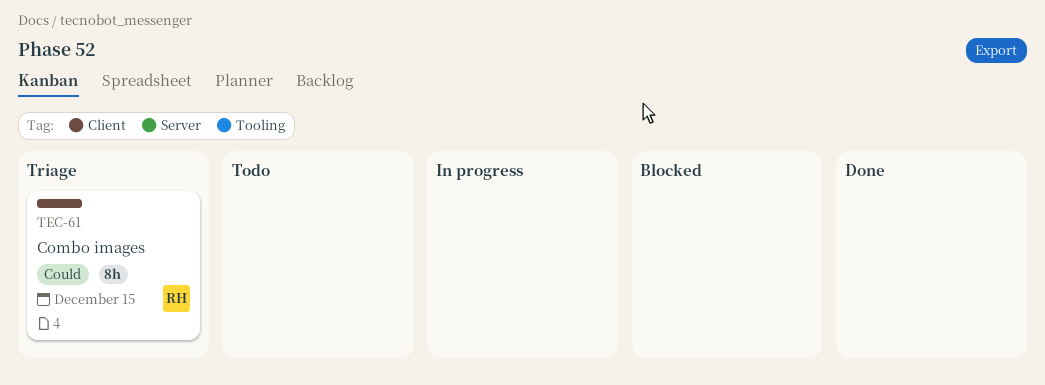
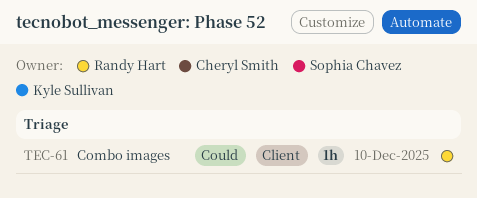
TEC-61, estimate: 8h -> 1h
TEC-61, due: Dec 15 -> Dec 10

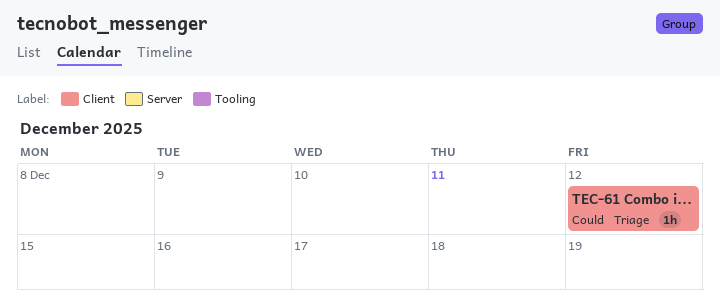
TEC-61, due: Dec 10 -> Dec 12

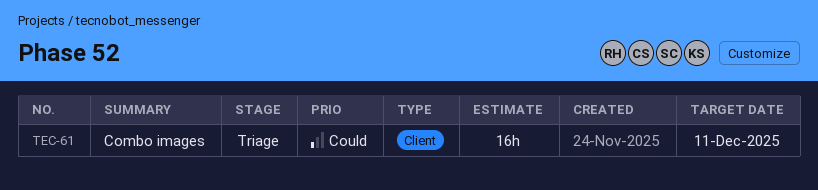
TEC-61, estimate: 1h -> 16h
TEC-61, due: Dec 12 -> Dec 11

